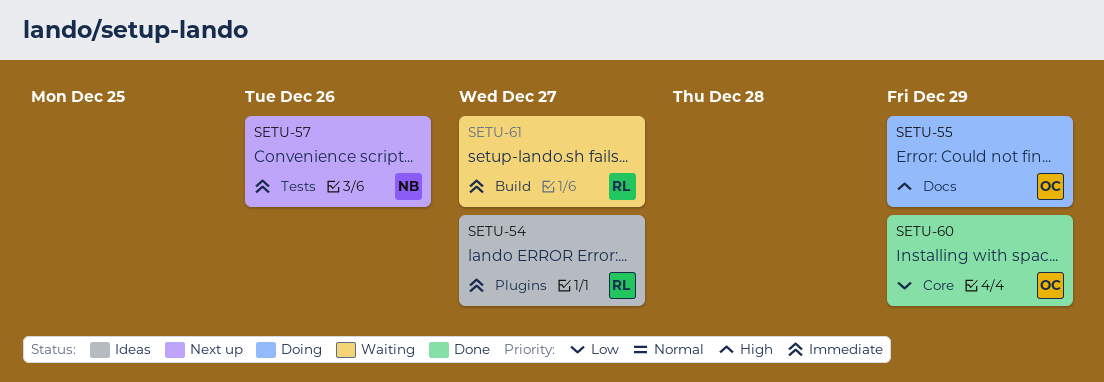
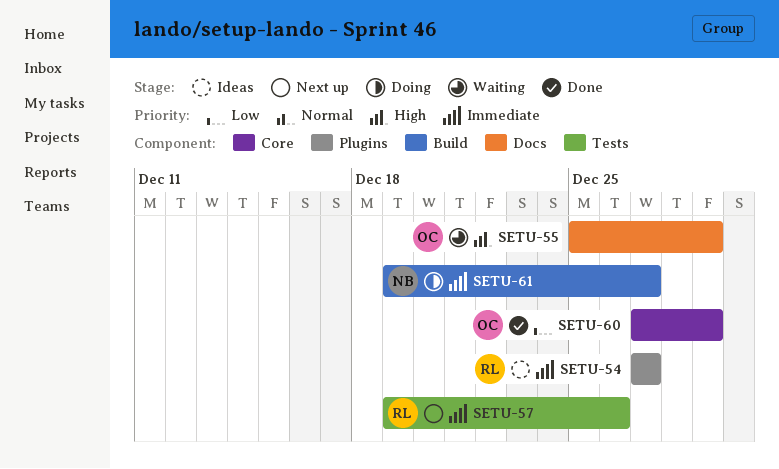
SETU-55, status: Doing -> Waiting
SETU-57, owner: NB -> RL
SETU-61, status: Waiting -> Doing
SETU-61, owner: RL -> NB

